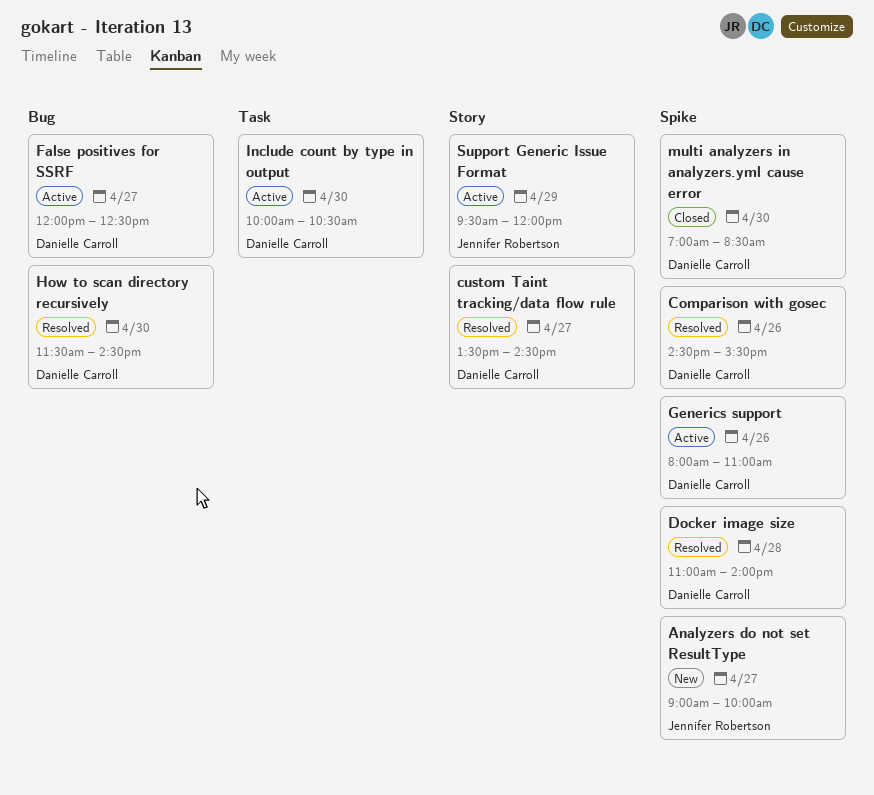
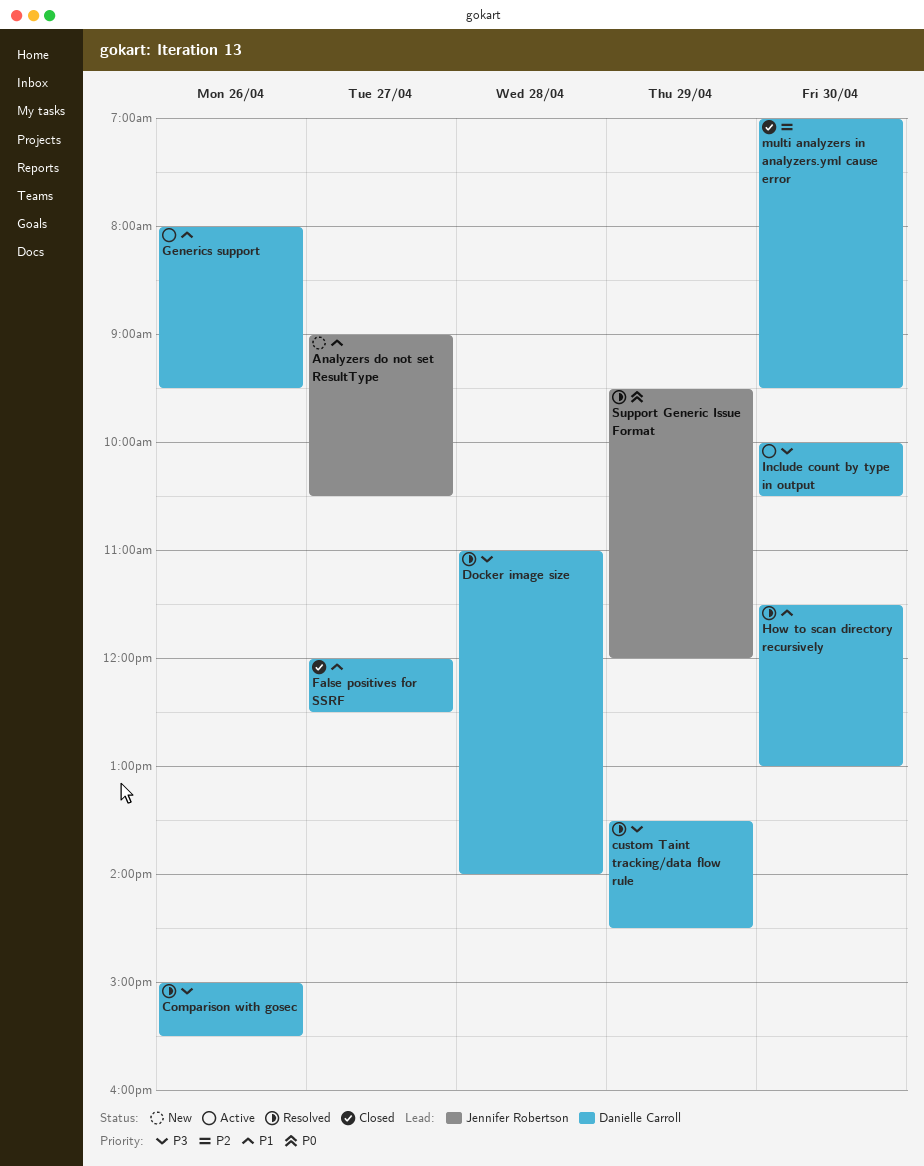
Analyzers do not set ResultType, ends: 10:00 -> 10:30
Comparison with gosec, begins: 14:30 -> 15:00
custom Taint tracking/data flow rule, day: Apr 27 -> Apr 29
False positives for SSRF, status: Active -> Closed
Generics support, ends: 11:00 -> 09:30
How to scan directory recursively, ends: 14:30 -> 13:00
multi analyzers in analyzers.yml cause error, ends: 08:30 -> 09:30
Support Generic Issue Format, status: Active -> Resolved

